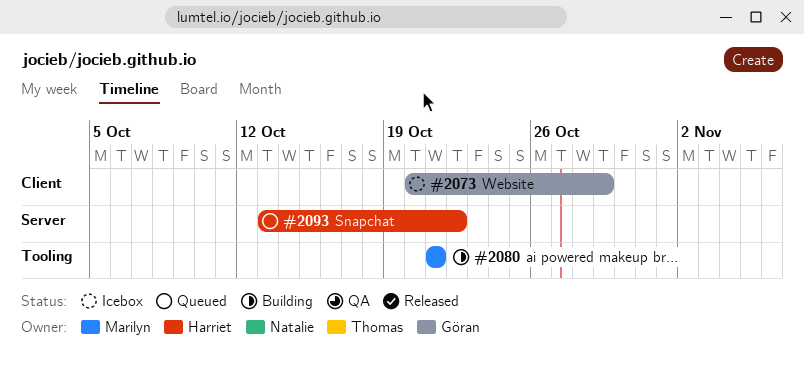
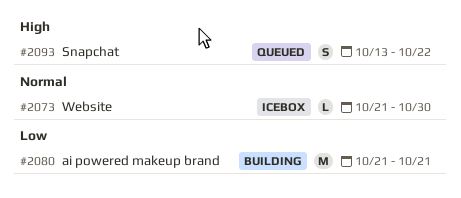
#2073, start: Oct 20 -> Oct 21
#2073, due: Oct 29 -> Oct 30

